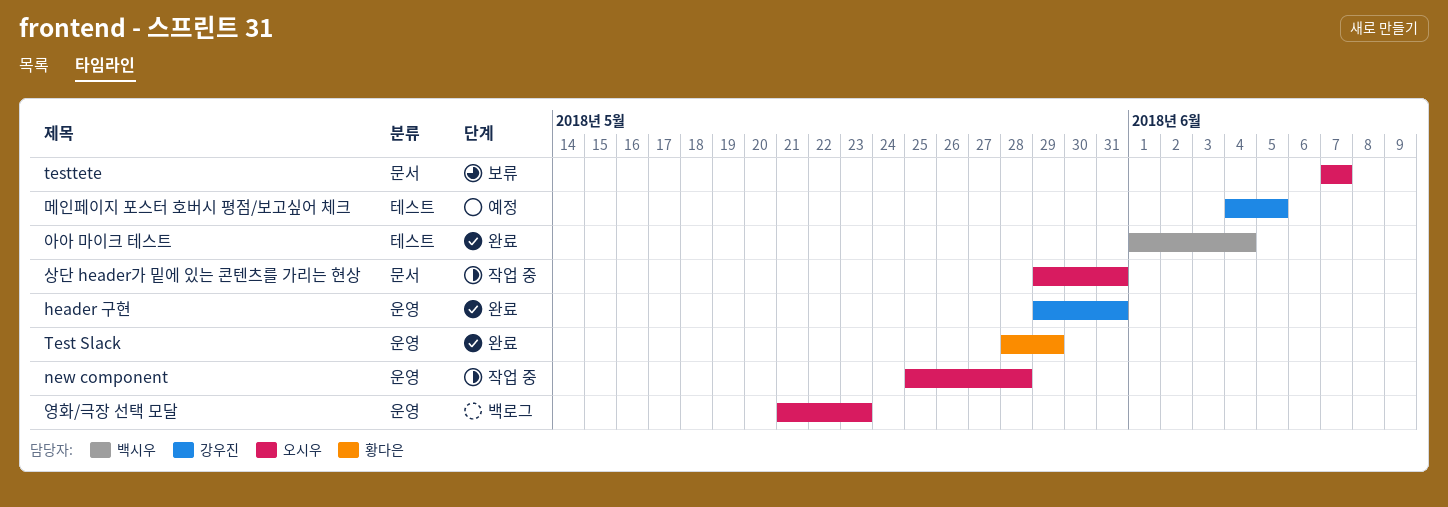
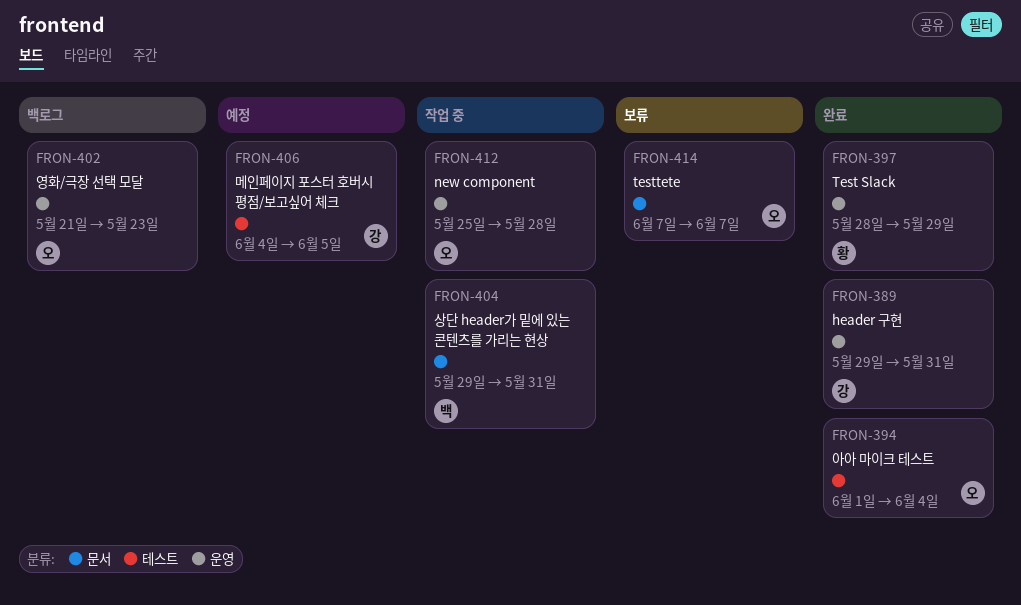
상단 header가 밑에 있는 콘텐츠를 가리는 현상, owner: 오시우 -> 백시우
아아 마이크 테스트, owner: 백시우 -> 오시우

